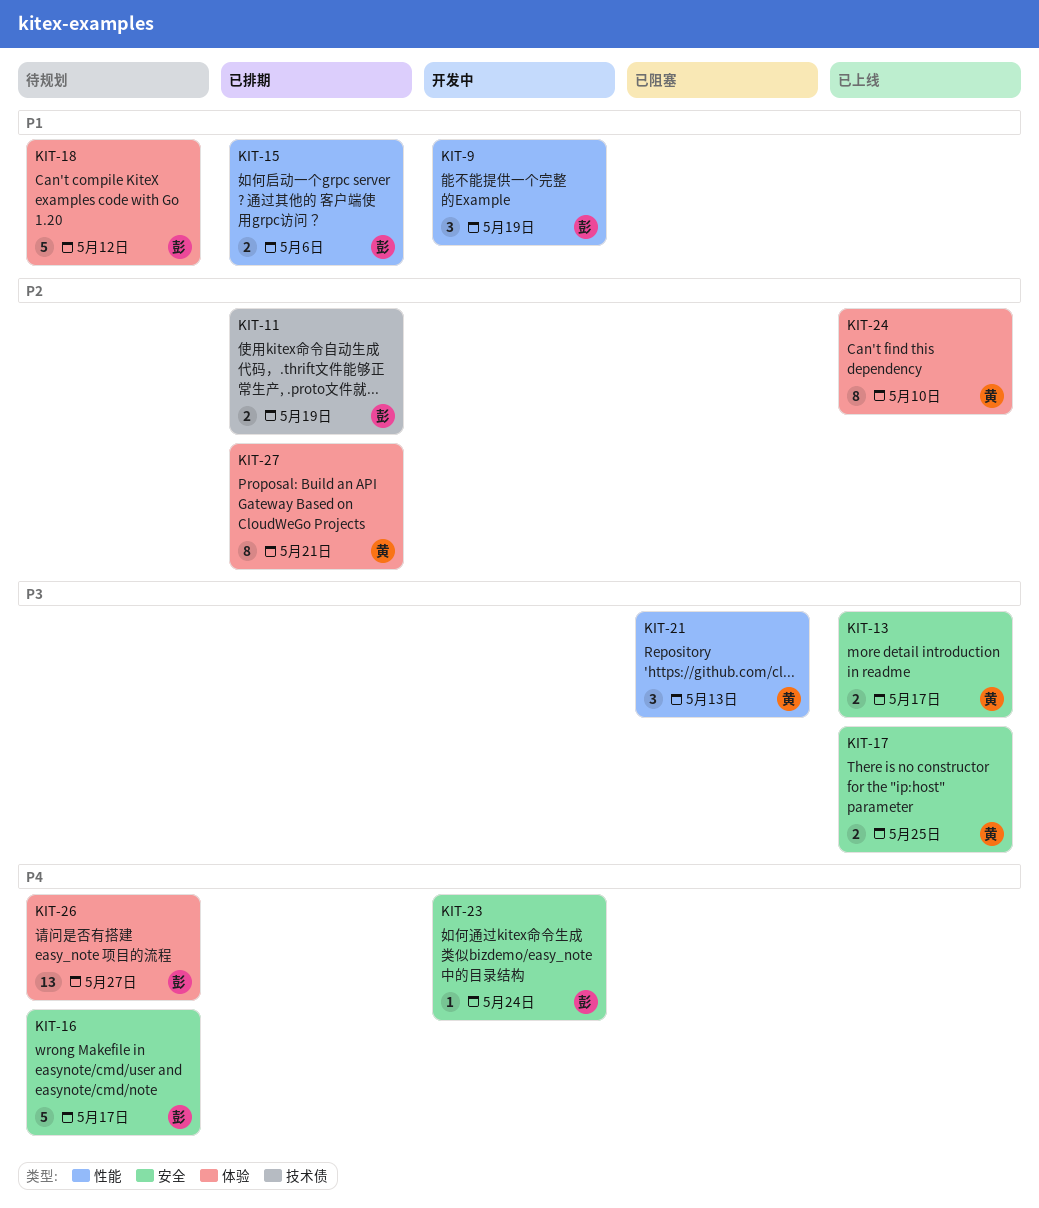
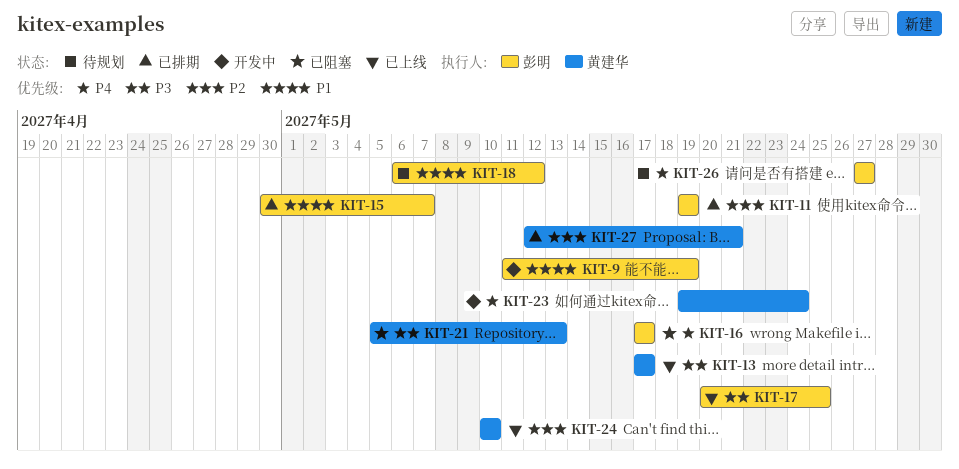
KIT-15, due: May 6 -> May 7
KIT-16, status: 待规划 -> 已阻塞
KIT-17, owner: 黄建华 -> 彭明
KIT-23, owner: 彭明 -> 黄建华

